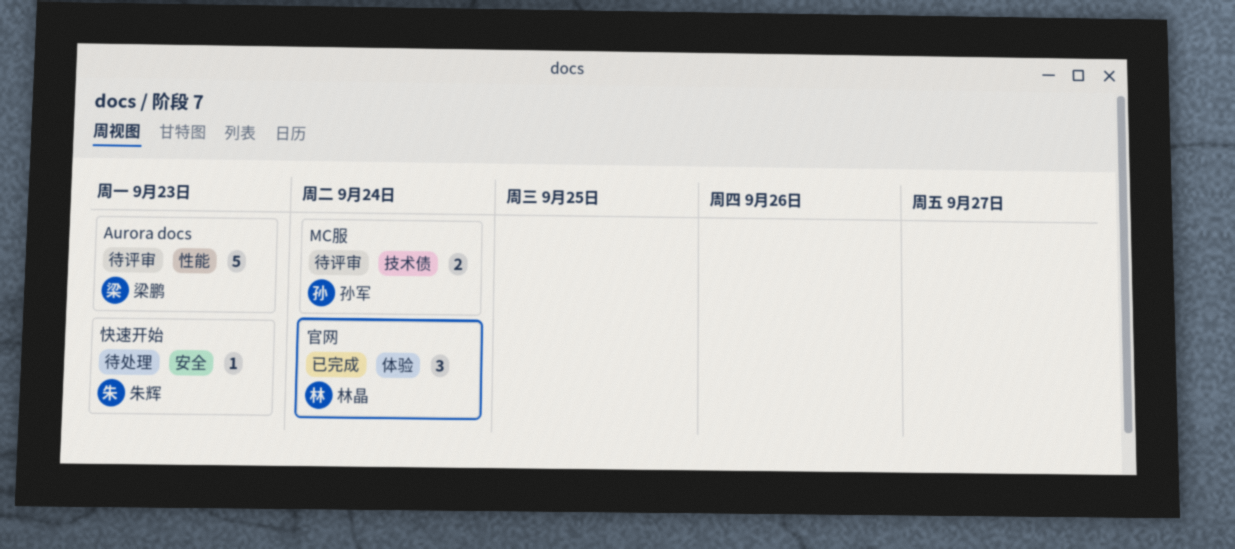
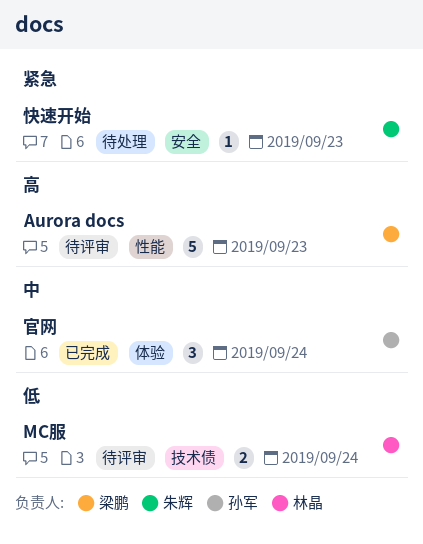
MC服, owner: 孙军 -> 林晶
官网, owner: 林晶 -> 孙军

